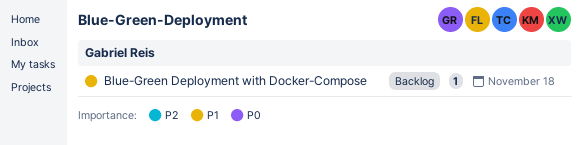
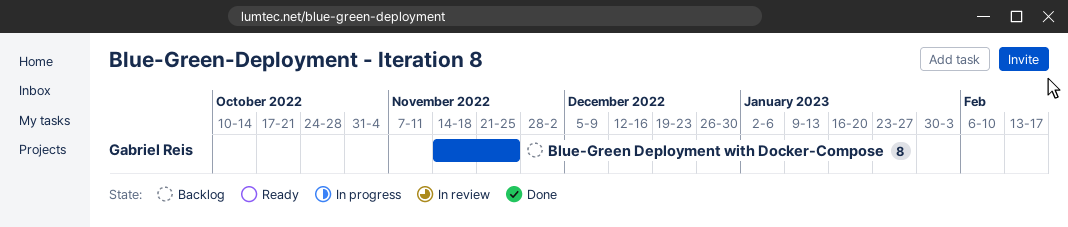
Blue-Green Deployment with Docker-Compose, estimate: 1 -> 8
Blue-Green Deployment with Docker-Compose, due: Nov 18 -> Nov 25

